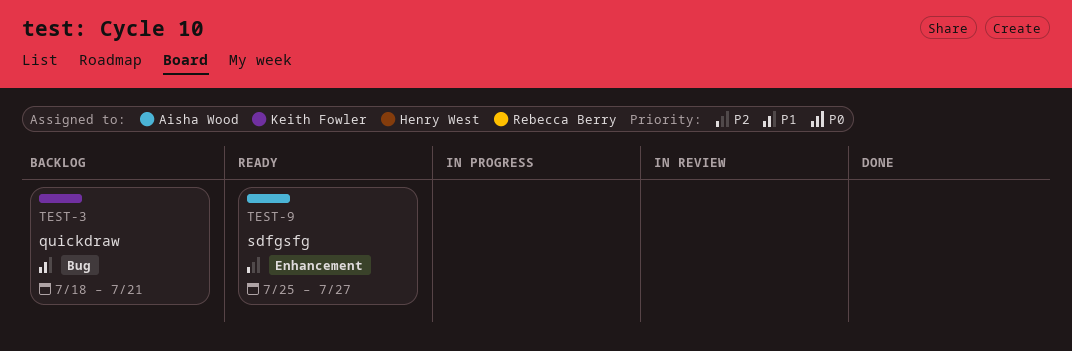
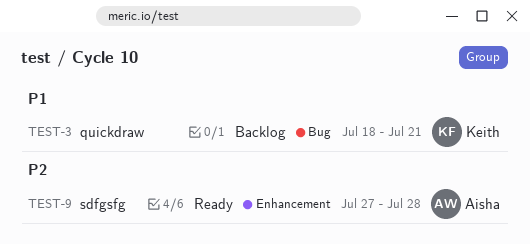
TEST-9, start: Jul 25 -> Jul 27
TEST-9, due: Jul 27 -> Jul 28

